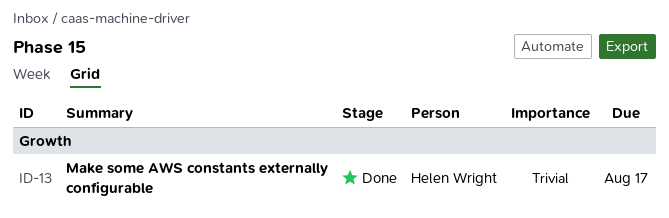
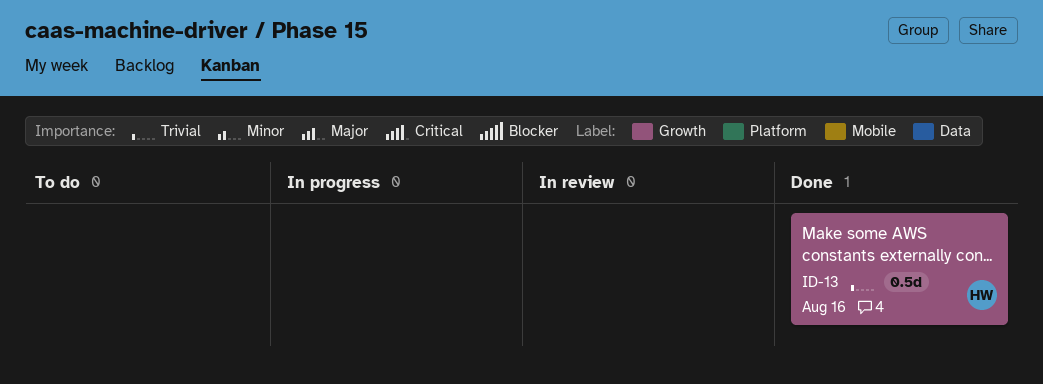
ID-13, due: Aug 17 -> Aug 16

